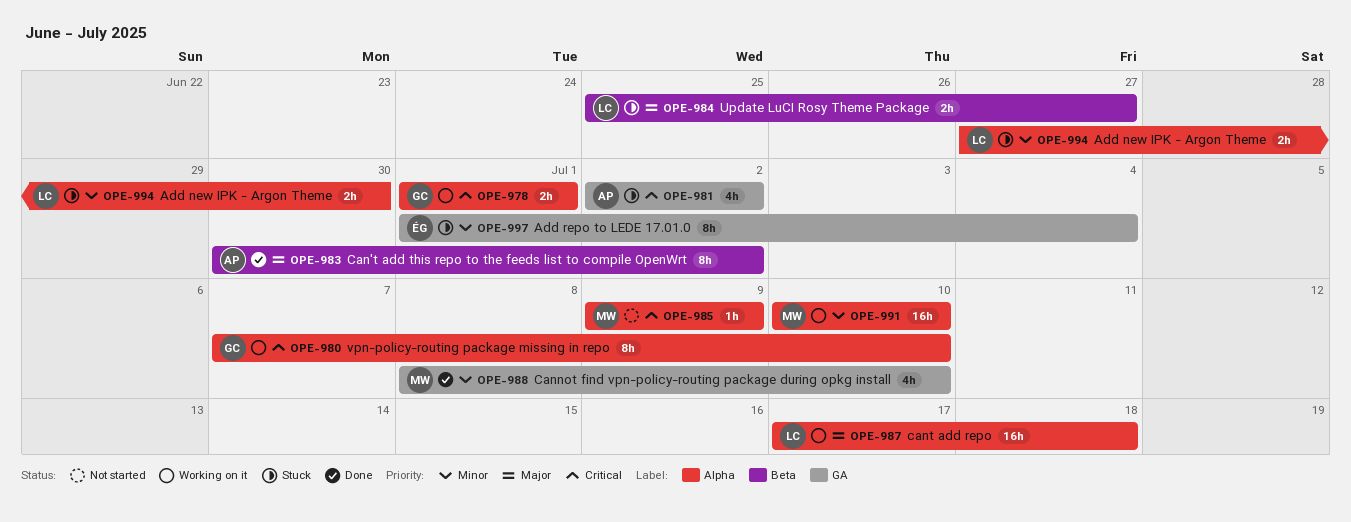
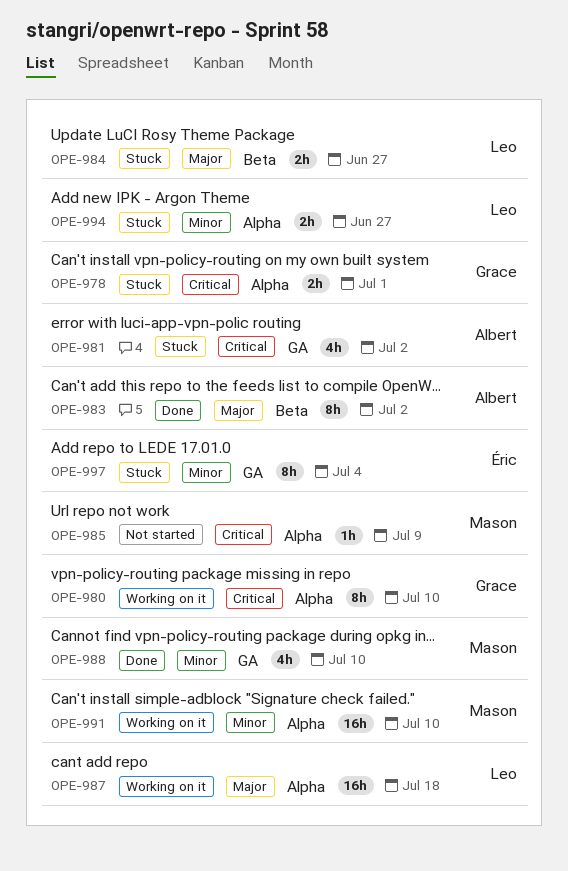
OPE-978, status: Working on it -> Stuck
OPE-994, due: Jun 30 -> Jun 27

